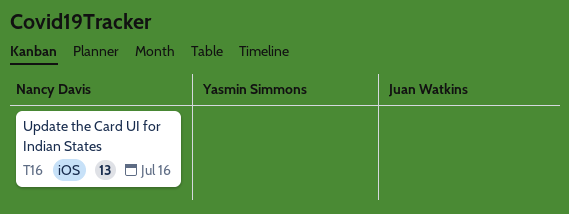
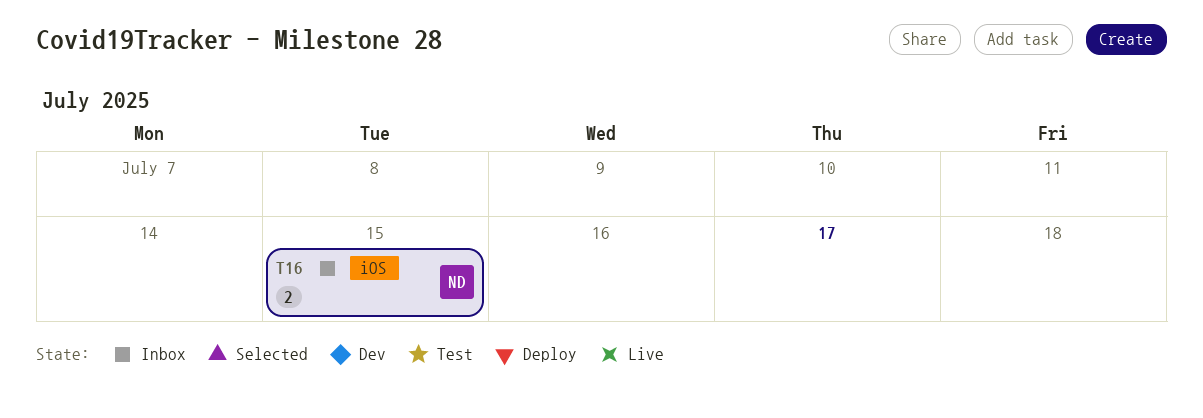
T16, estimate: 13 -> 2
T16, due: Jul 16 -> Jul 15

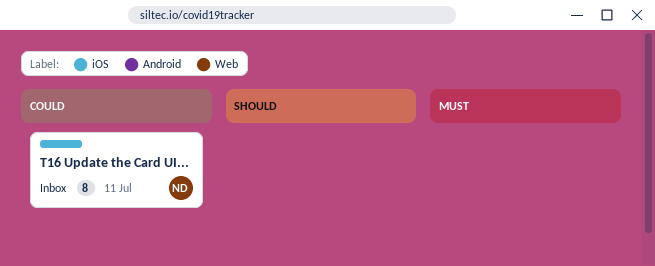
T16, estimate: 2 -> 8
T16, due: Jul 15 -> Jul 11

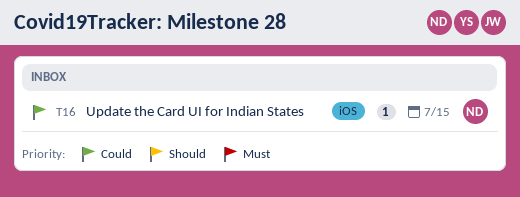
T16, estimate: 8 -> 1
T16, due: Jul 11 -> Jul 15

